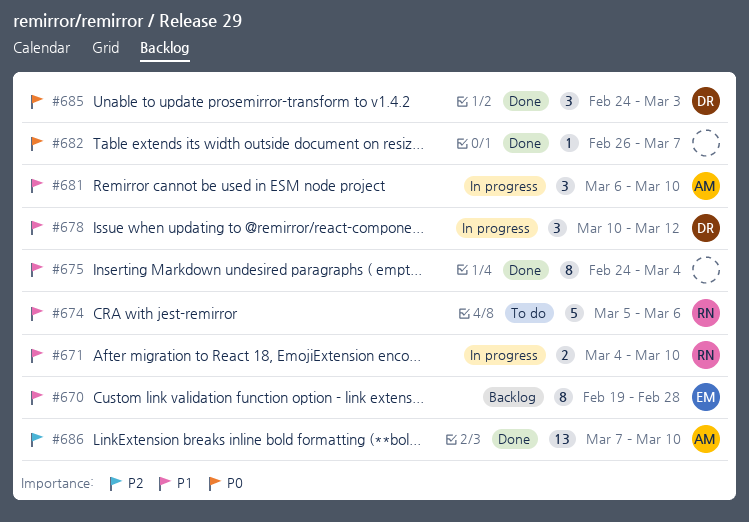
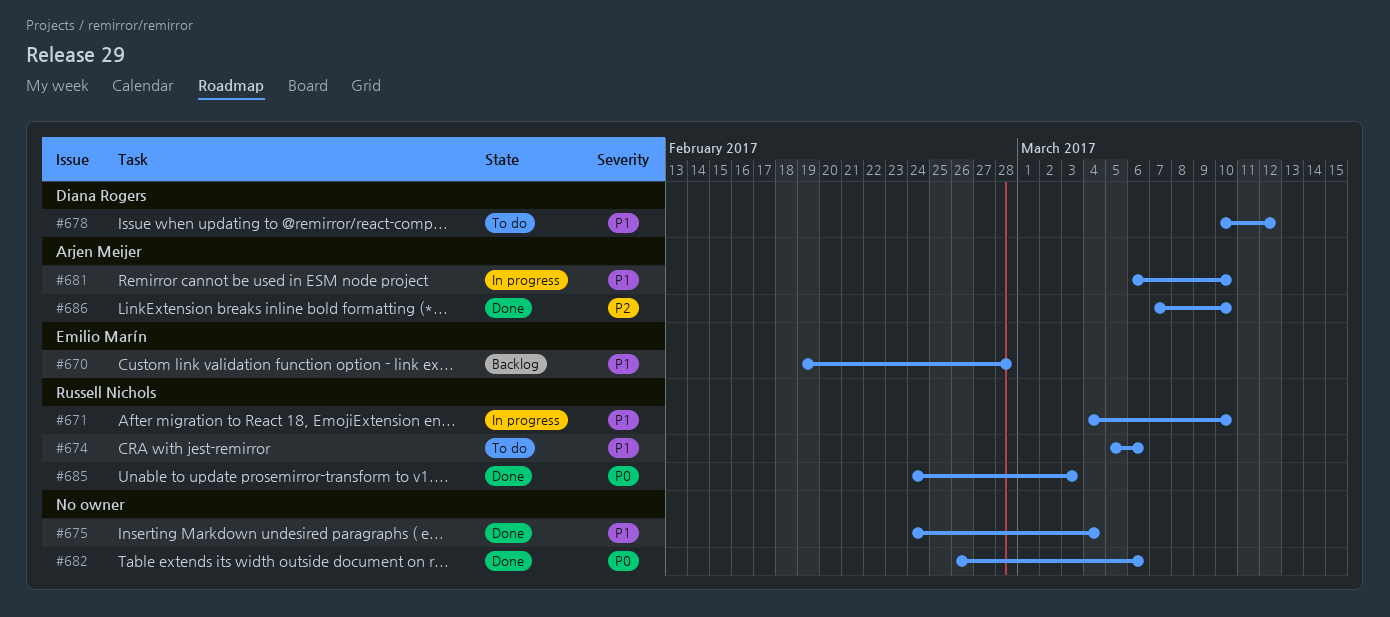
#678, status: In progress -> To do
#682, due: Mar 7 -> Mar 6
#685, owner: Diana Rogers -> Russell Nichols

